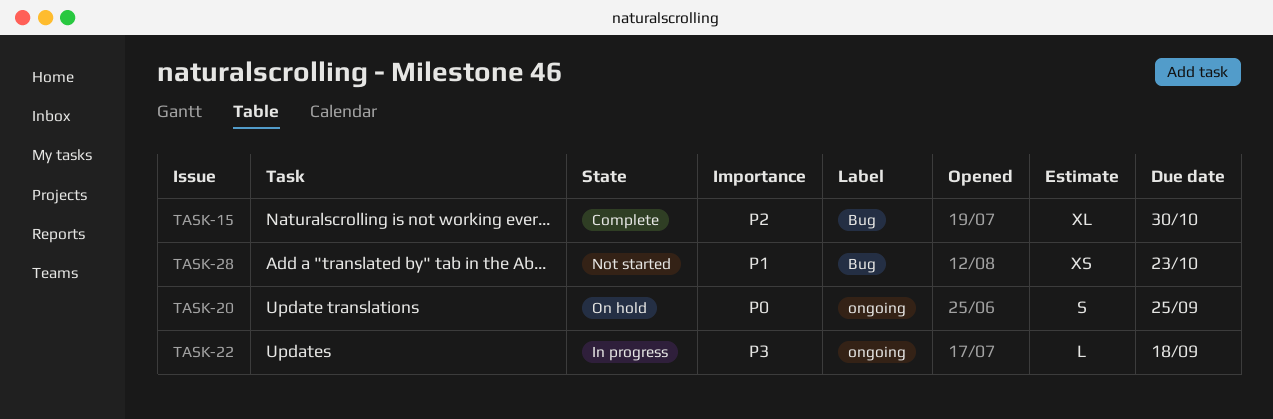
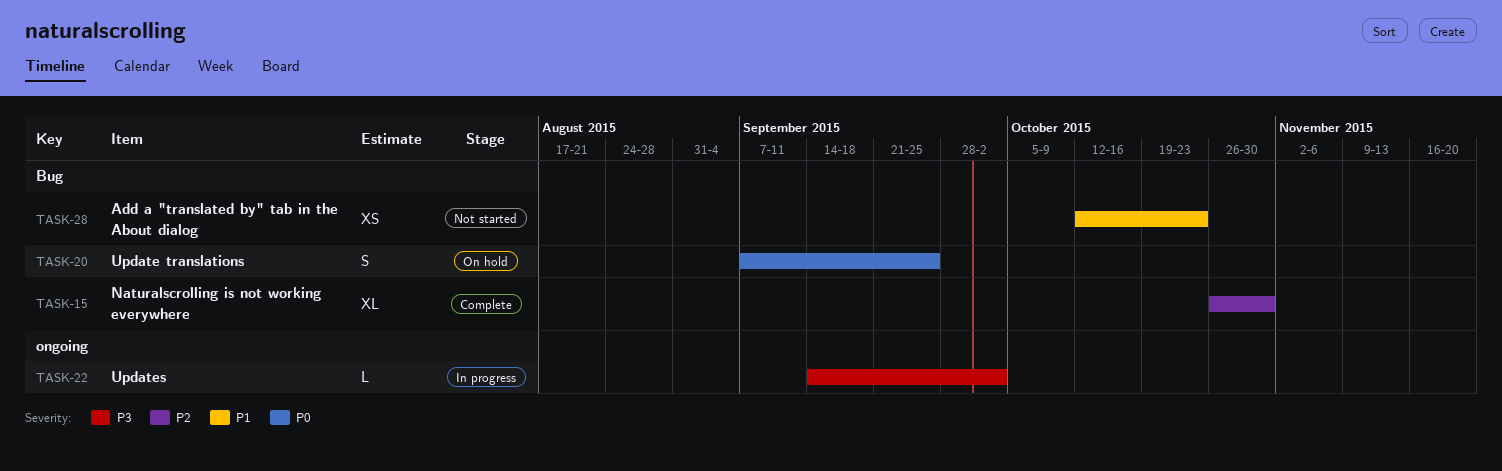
TASK-20, label: ongoing -> Bug
TASK-22, due: Sep 18 -> Oct 2

